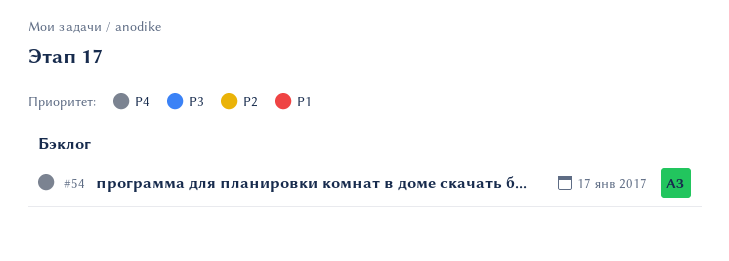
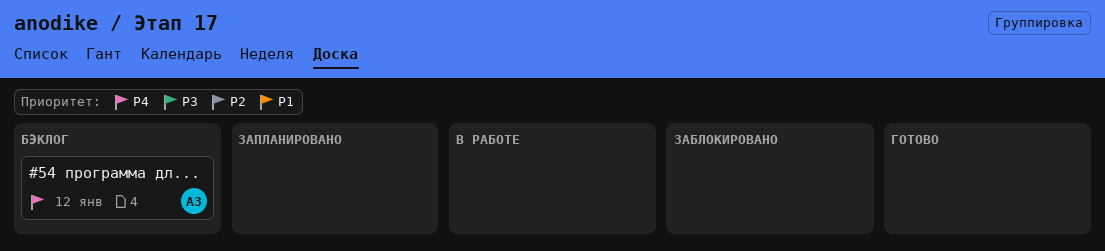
#54, due: Jan 17 -> Jan 12

